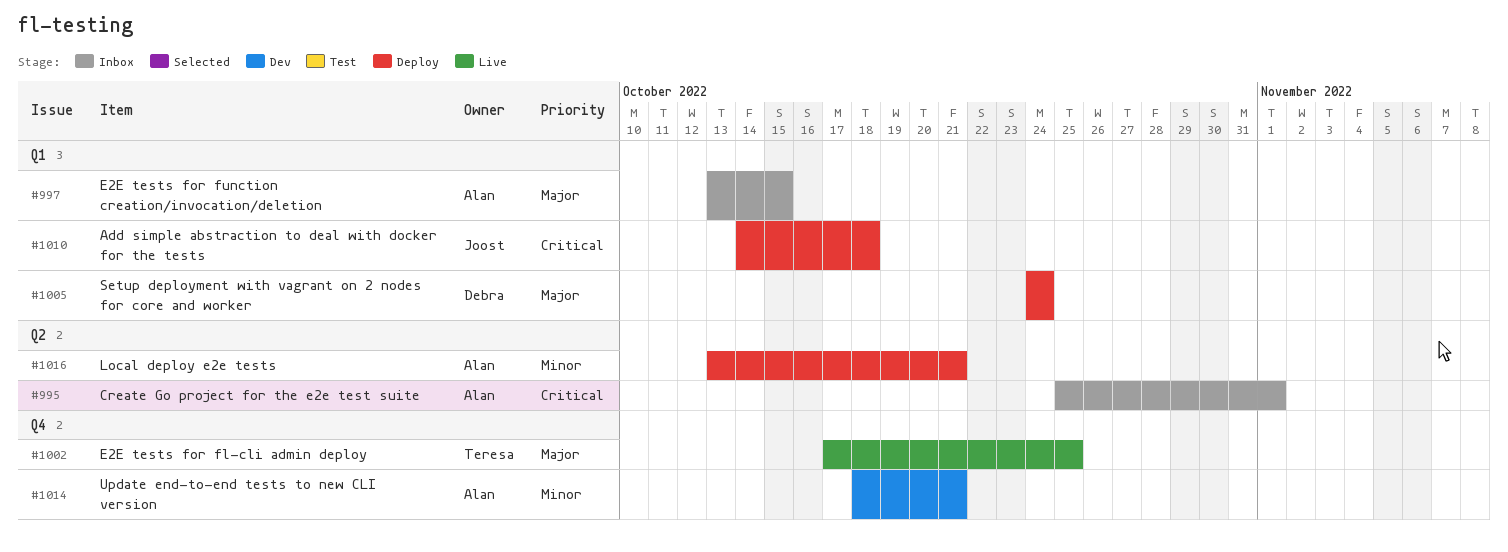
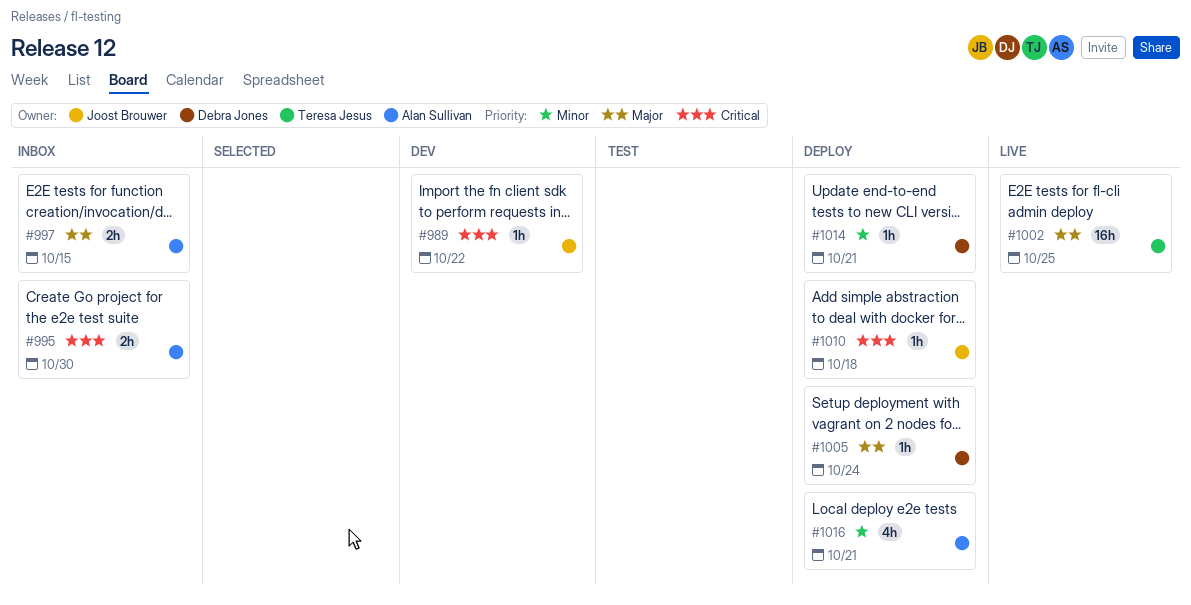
#989: none -> present
#995, due: Nov 1 -> Oct 30
#1014, status: Dev -> Deploy
#1014, owner: Alan Sullivan -> Debra Jones

